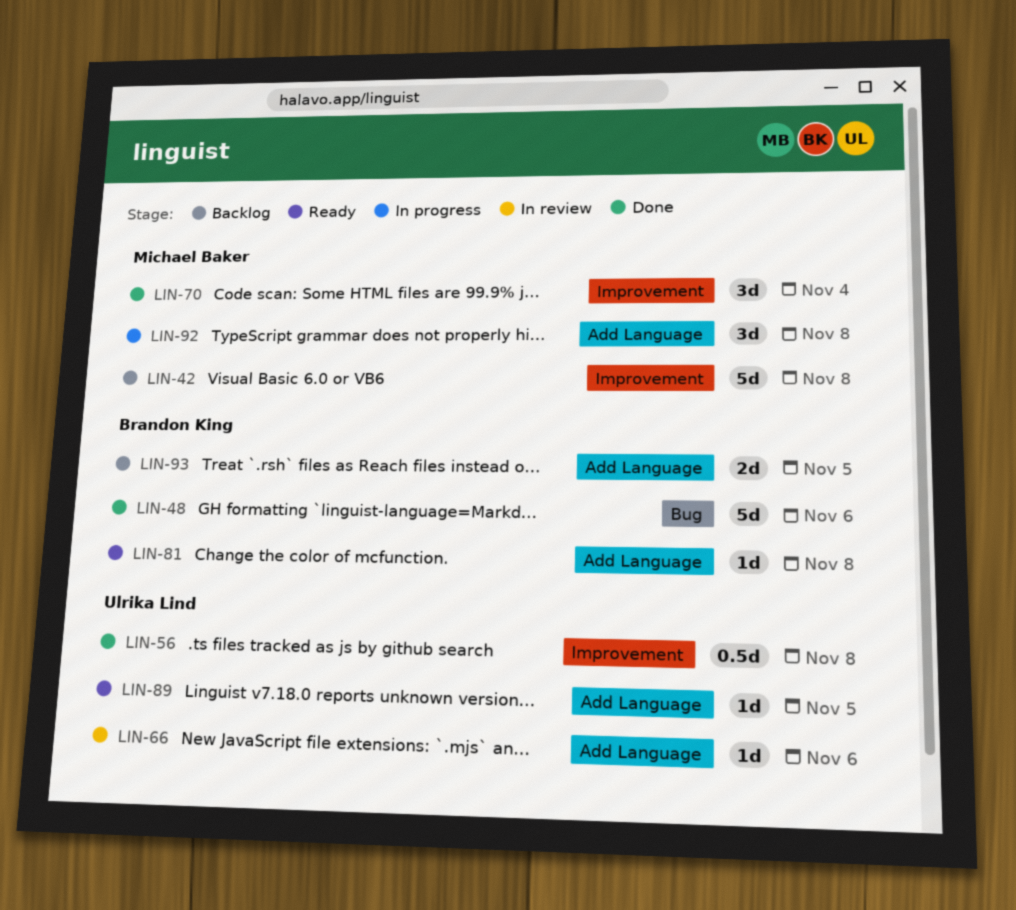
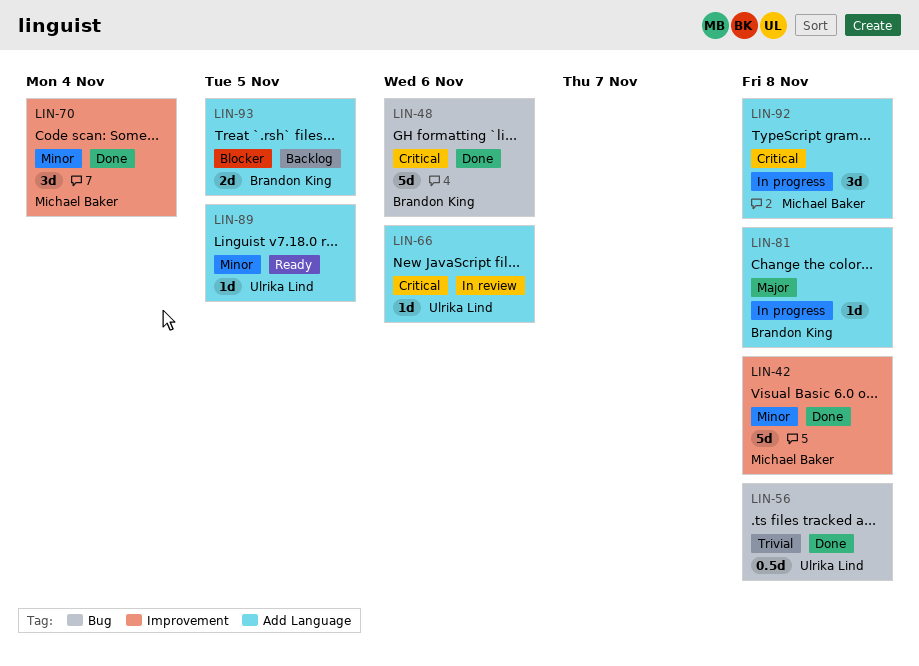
LIN-42, status: Backlog -> Done
LIN-56, label: Improvement -> Bug
LIN-81, status: Ready -> In progress

